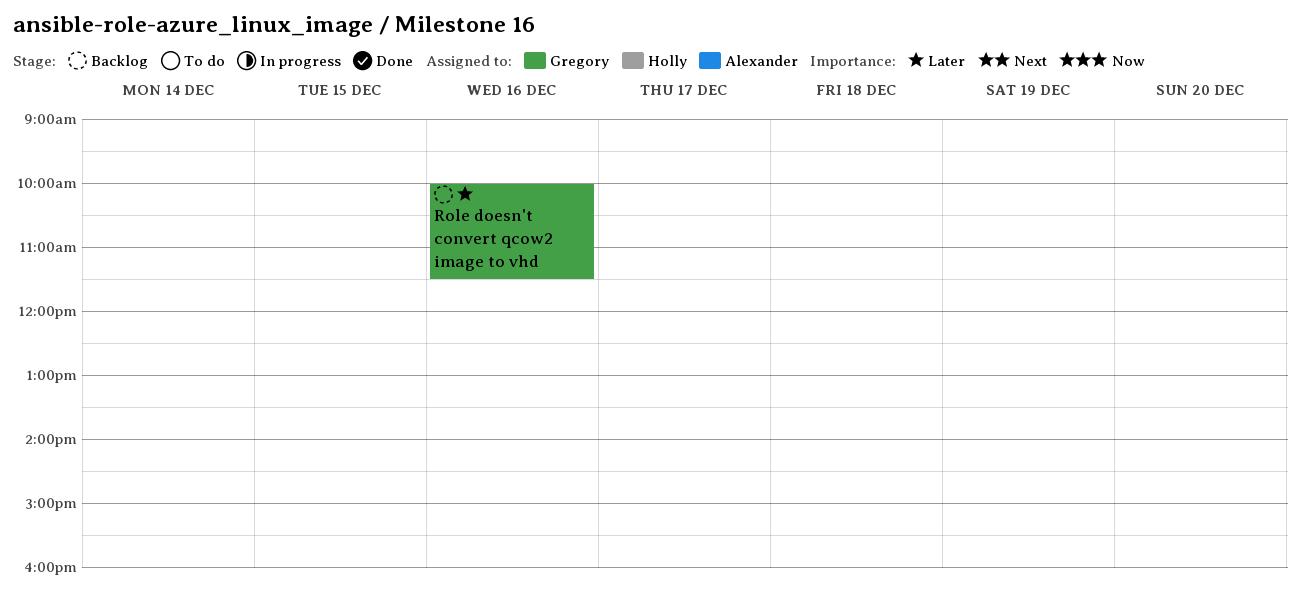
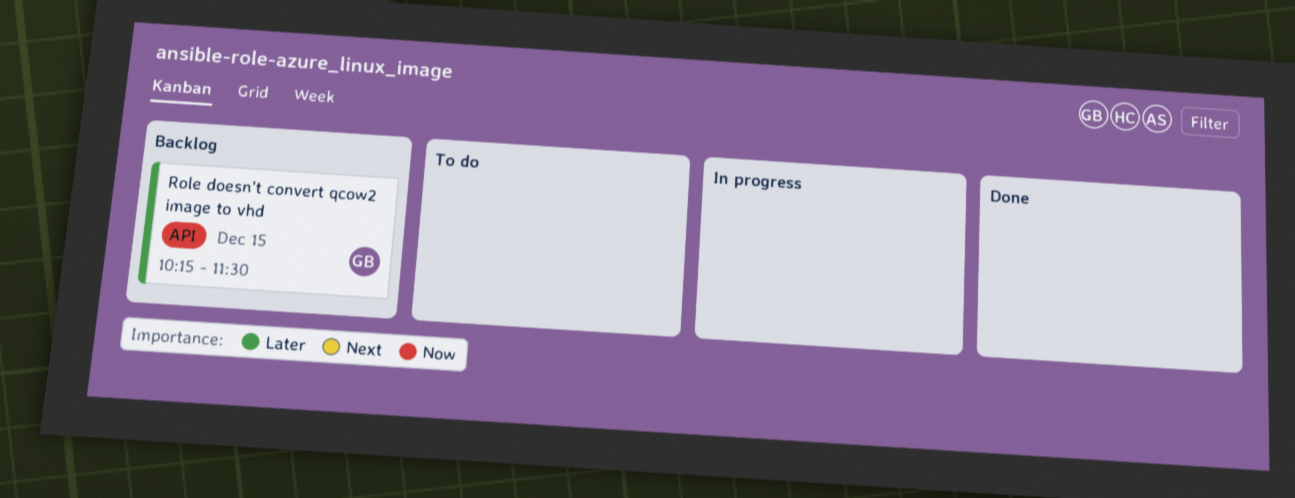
Role doesn't convert qcow2 image to vhd, day: Dec 16 -> Dec 15
Role doesn't convert qcow2 image to vhd, begins: 10:00 -> 10:15

